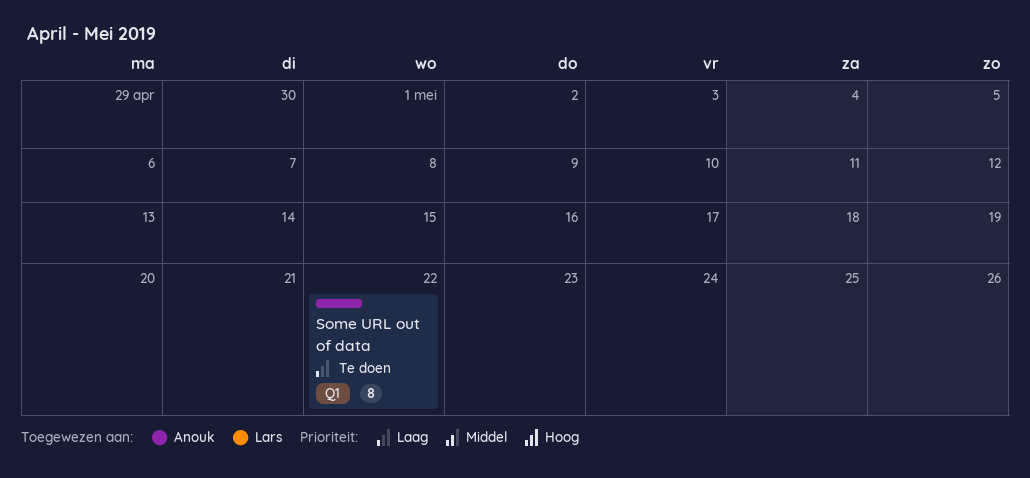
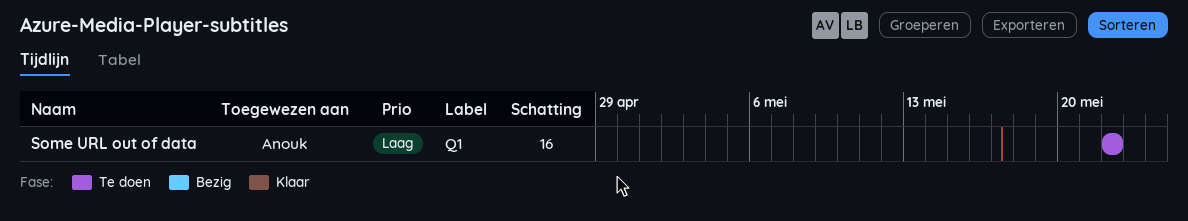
Some URL out of data, estimate: 8 -> 16

